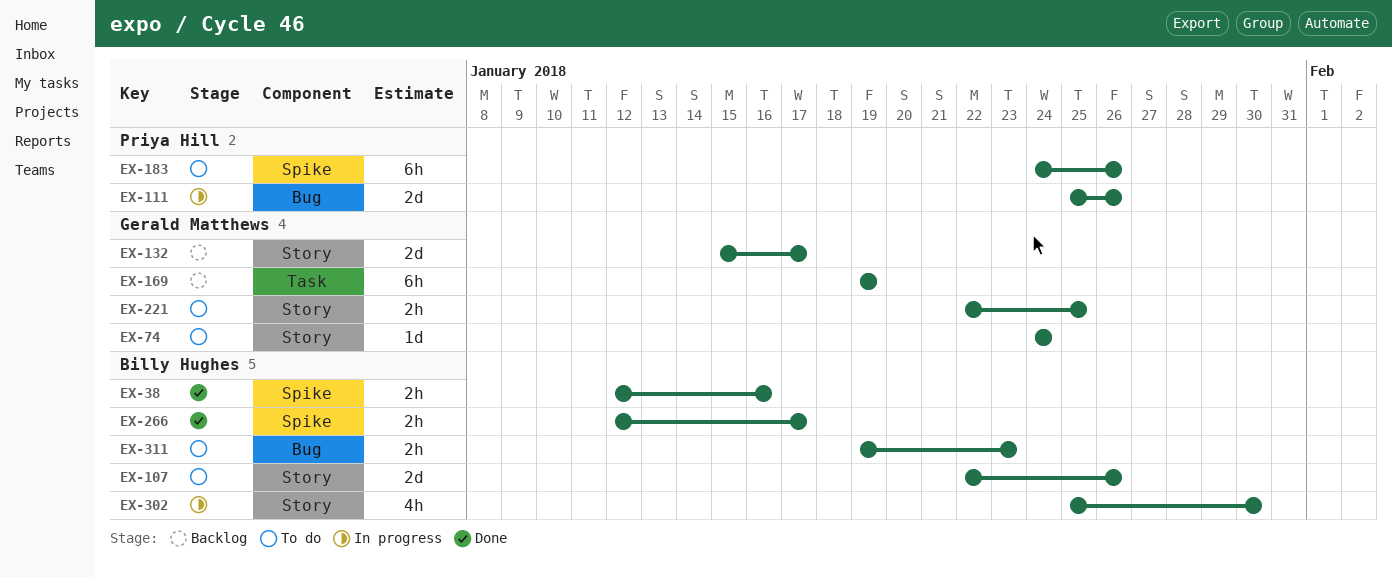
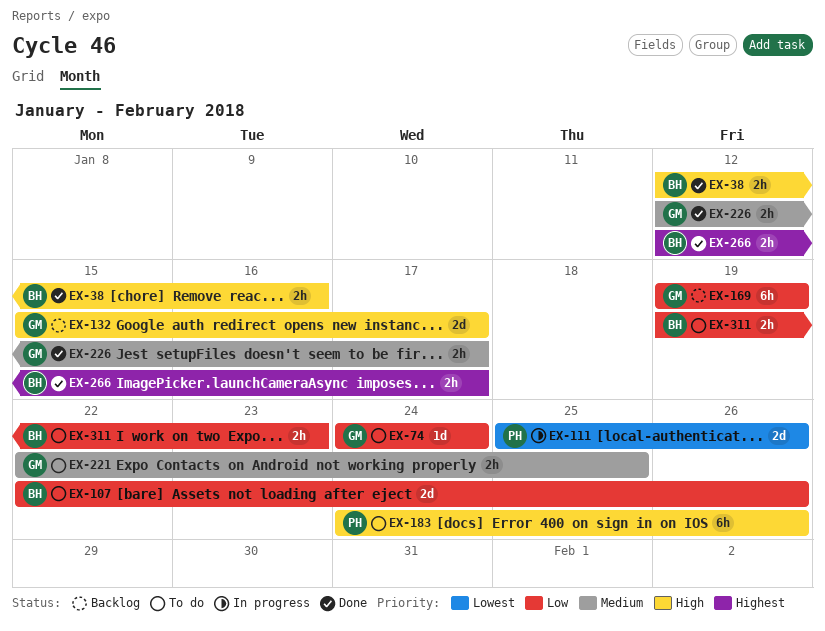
EX-226: none -> present
EX-302: present -> none

